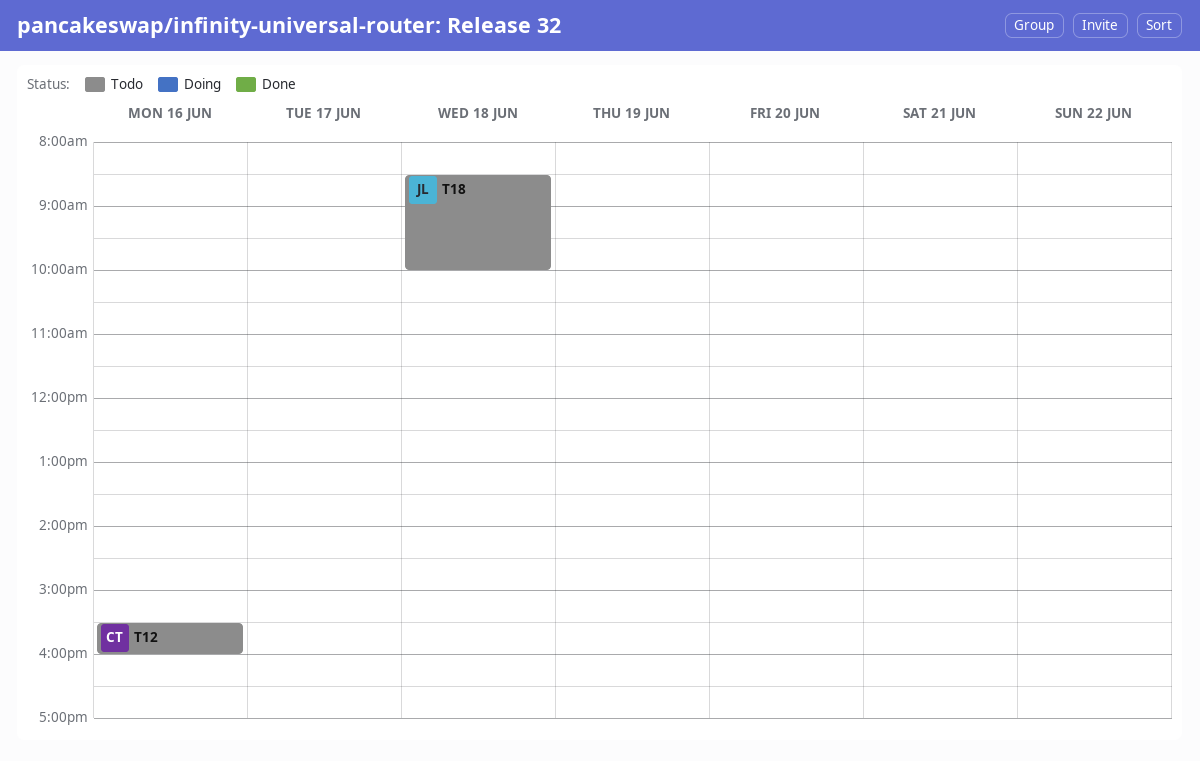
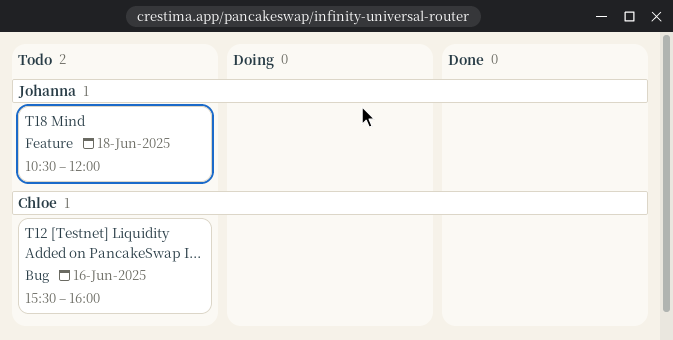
T18, begins: 08:30 -> 10:30
T18, ends: 10:00 -> 12:00

